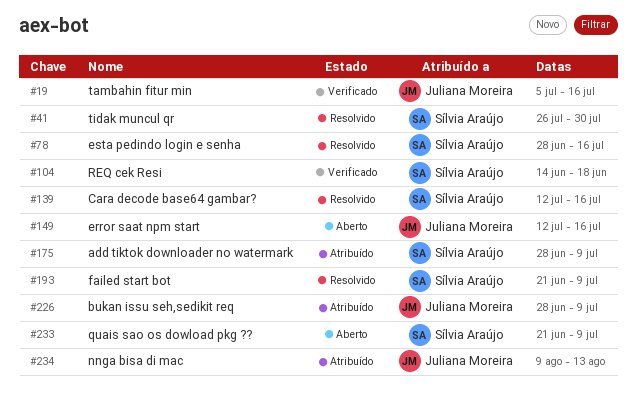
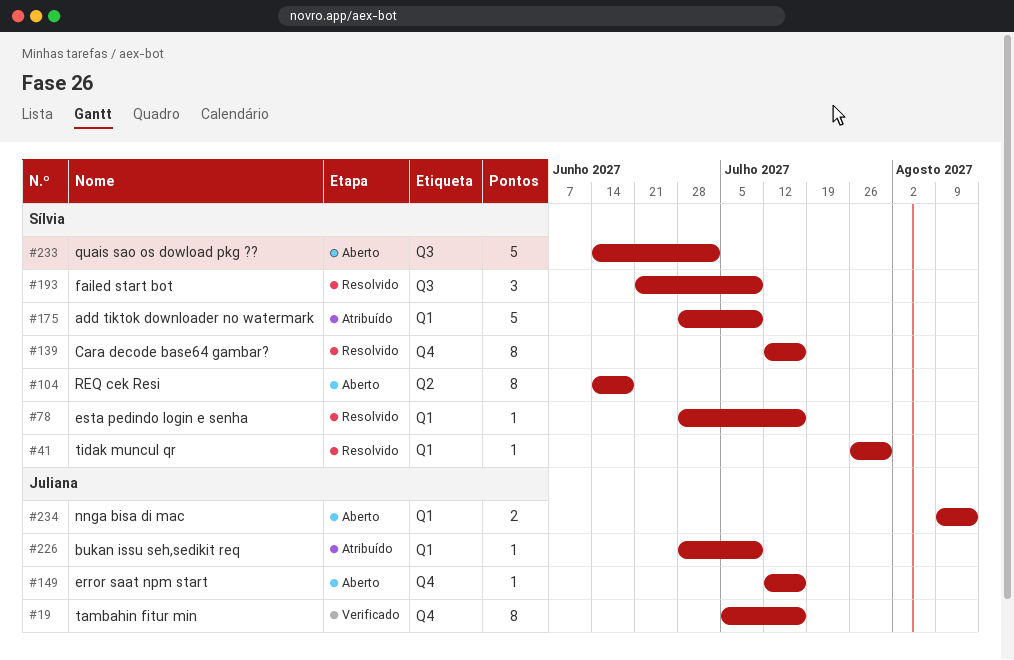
#104, status: Verificado -> Aberto
#233, start: Jun 21 -> Jun 14
#233, due: Jul 9 -> Jul 2
#234, status: Atribuído -> Aberto

